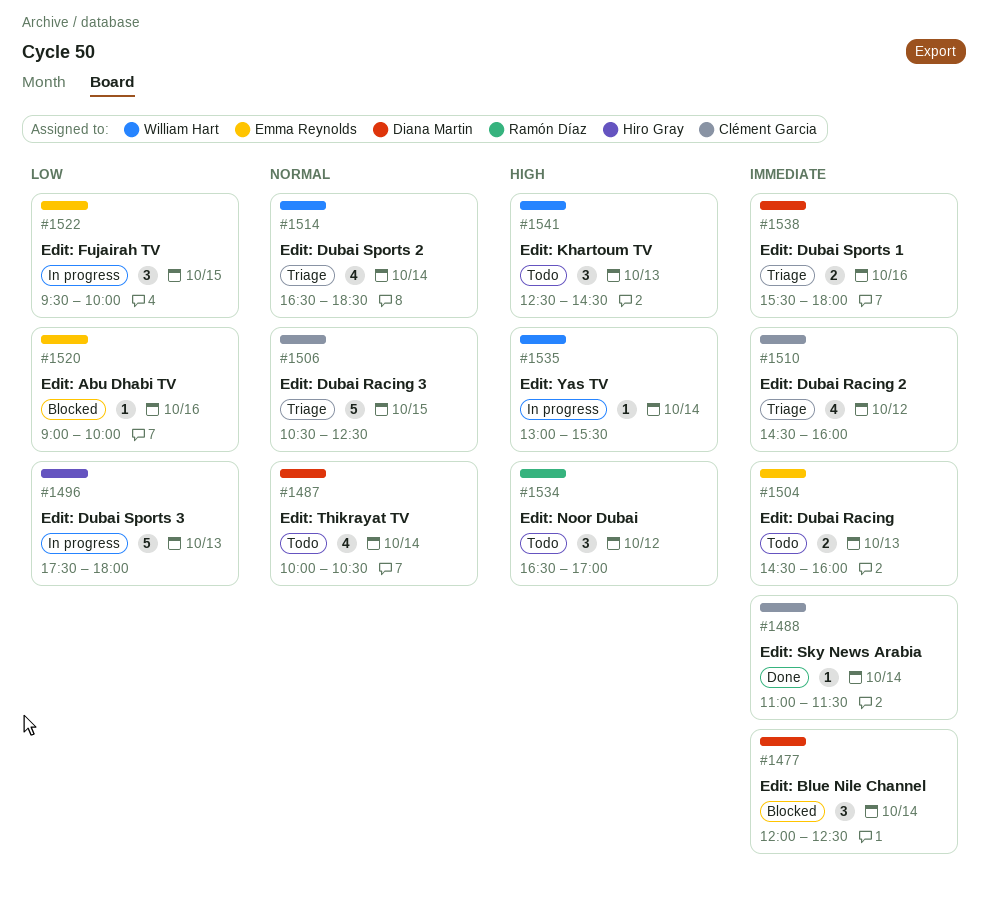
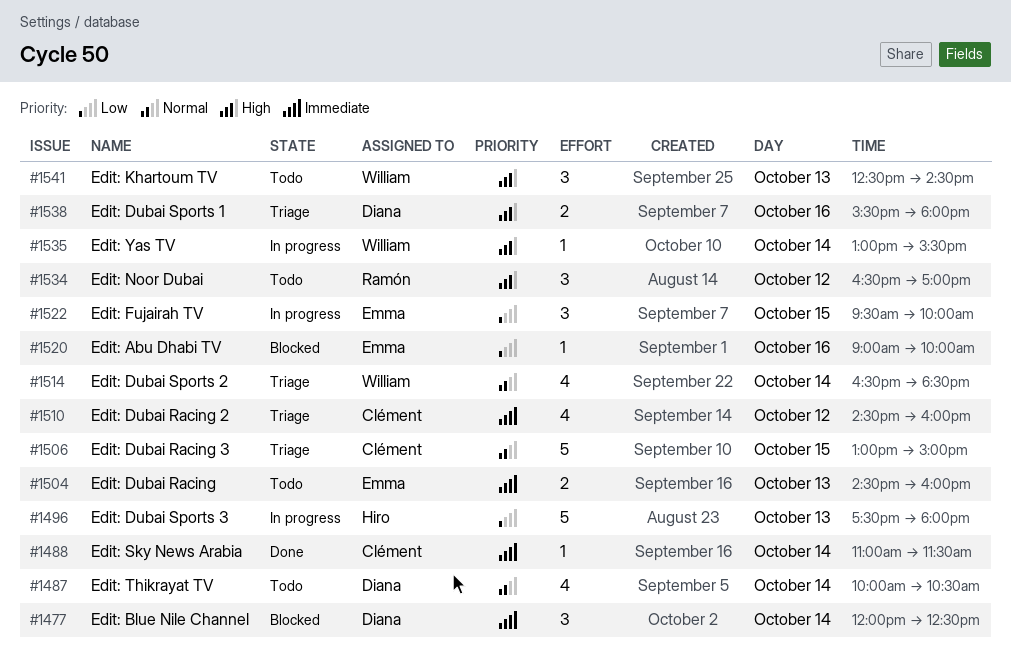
#1506, begins: 10:30 -> 13:00
#1506, ends: 12:30 -> 15:00
#1538, priority: Immediate -> High

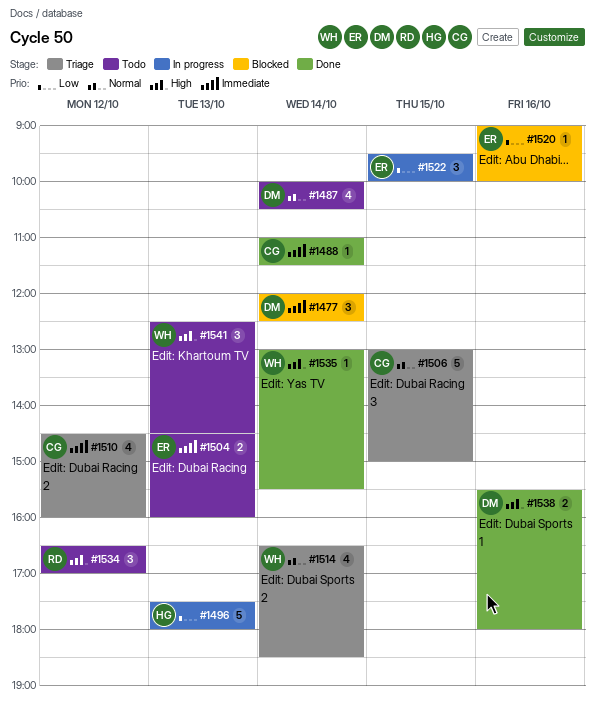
#1535, status: In progress -> Done
#1538, status: Triage -> Done

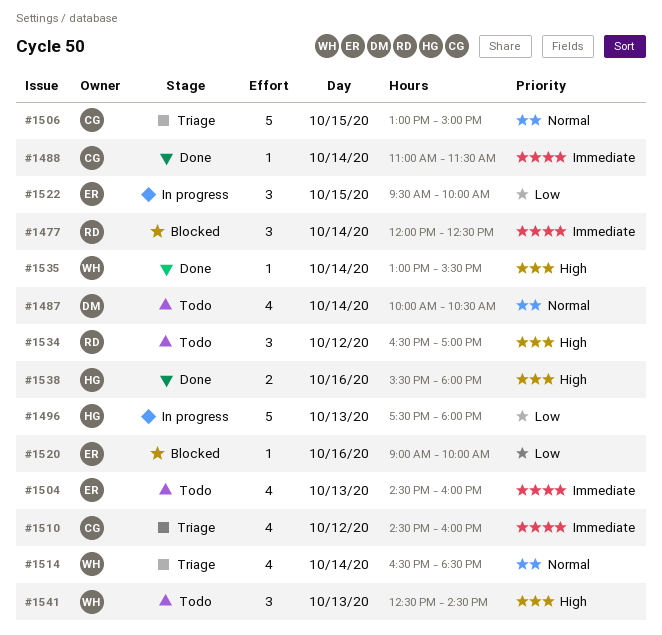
#1477, owner: DM -> RD
#1504, estimate: 2 -> 4
#1538, owner: DM -> HG

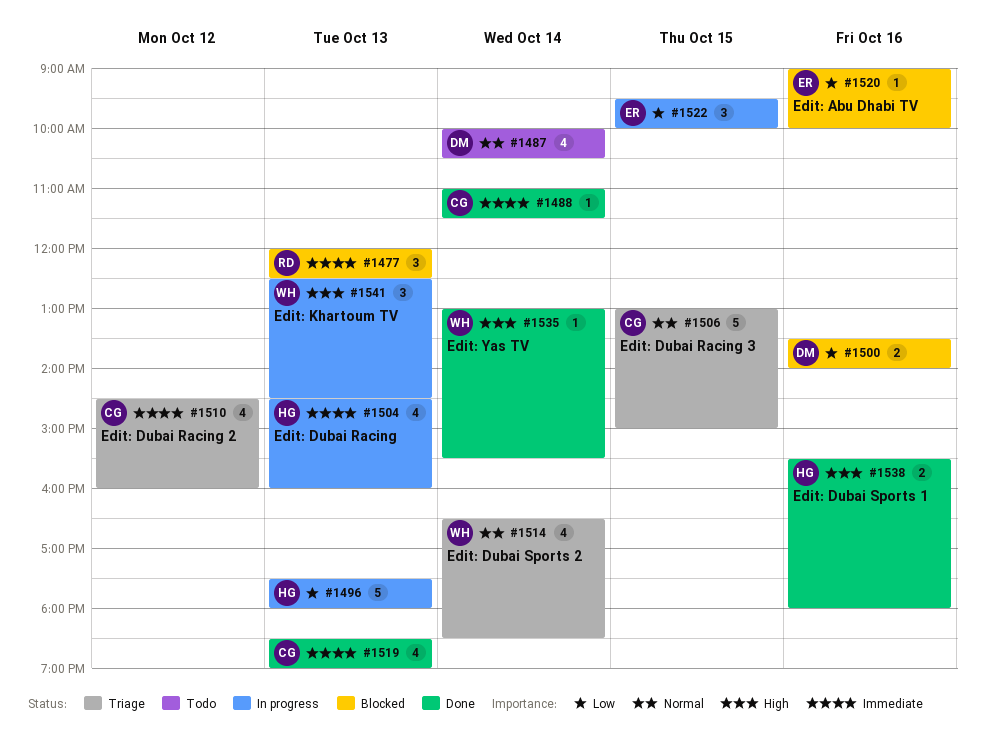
#1477, day: Oct 14 -> Oct 13
#1500: none -> present
#1504, status: Todo -> In progress
#1504, owner: ER -> HG
#1519: none -> present
#1534: present -> none
#1541, status: Todo -> In progress

